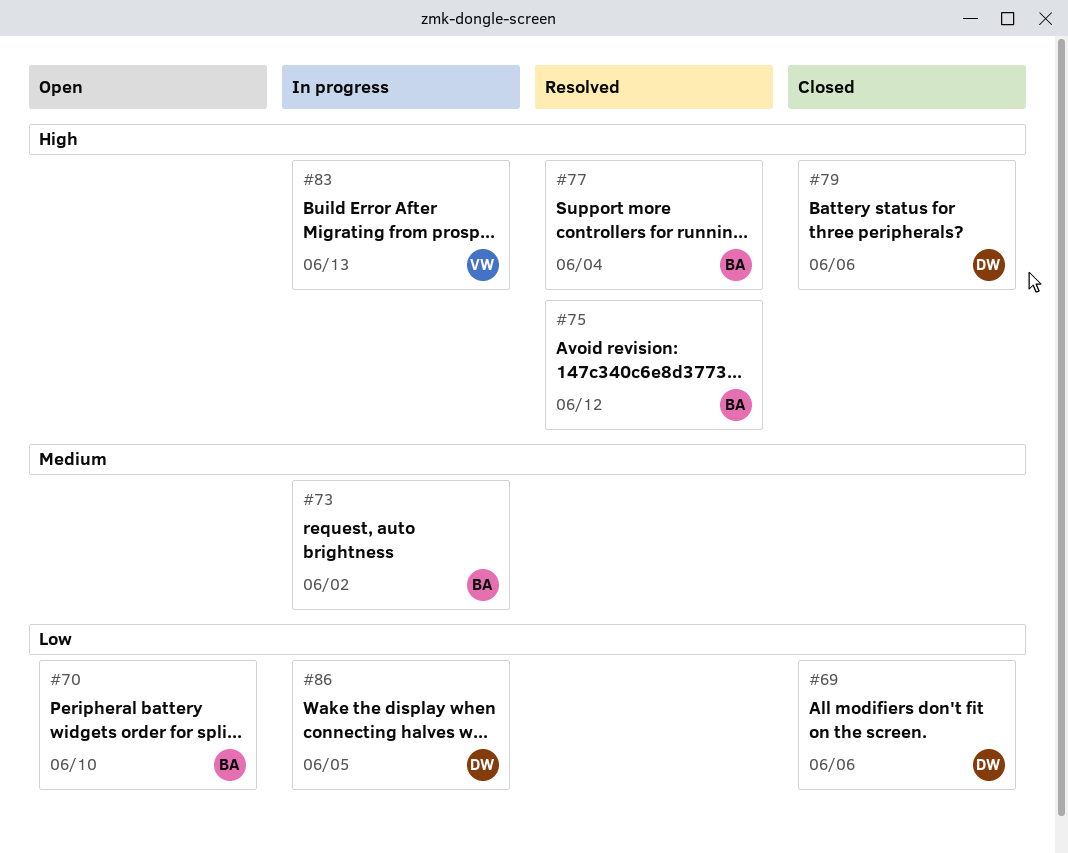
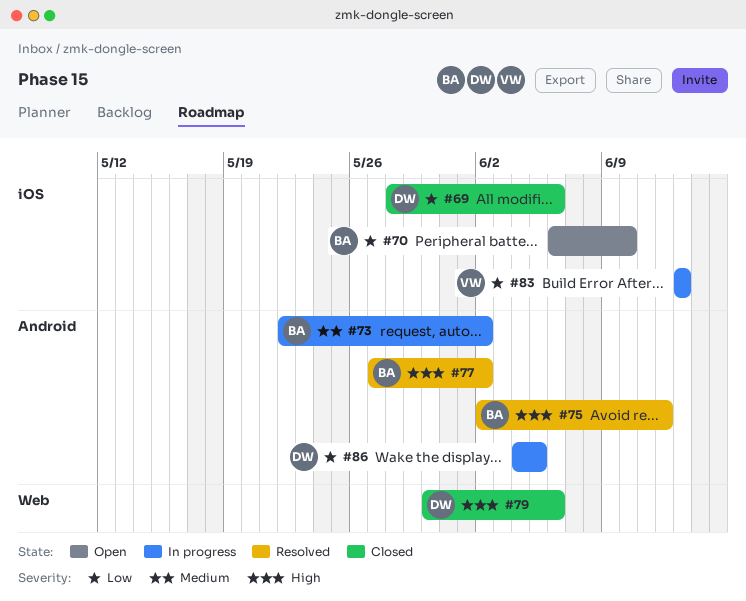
#77, due: Jun 4 -> Jun 2
#83, priority: High -> Low

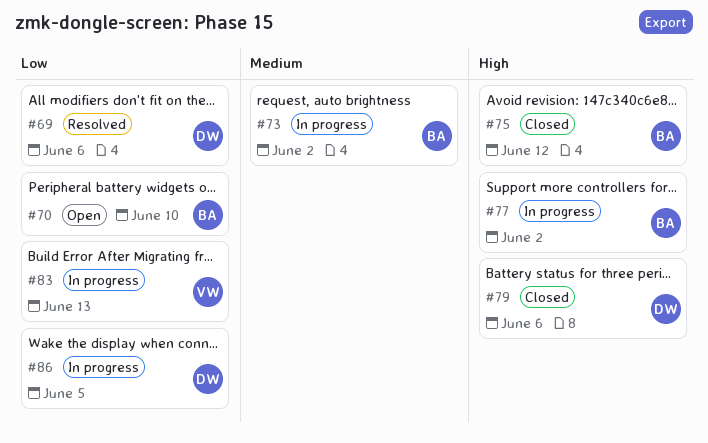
#69, status: Closed -> Resolved
#75, status: Resolved -> Closed
#77, status: Resolved -> In progress

